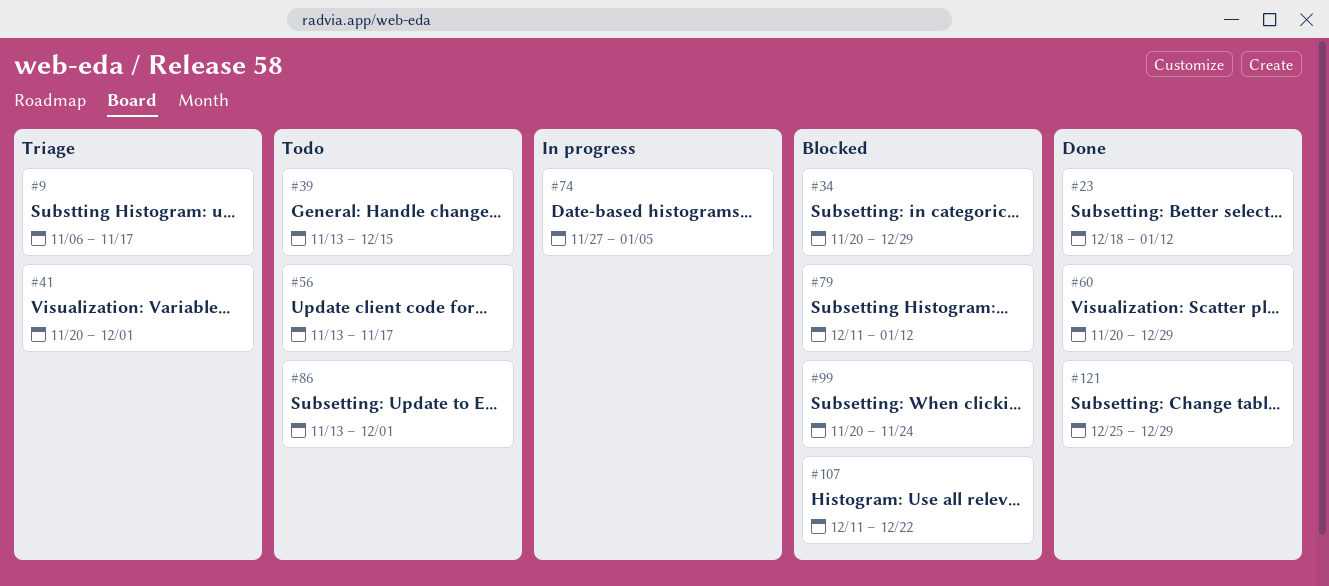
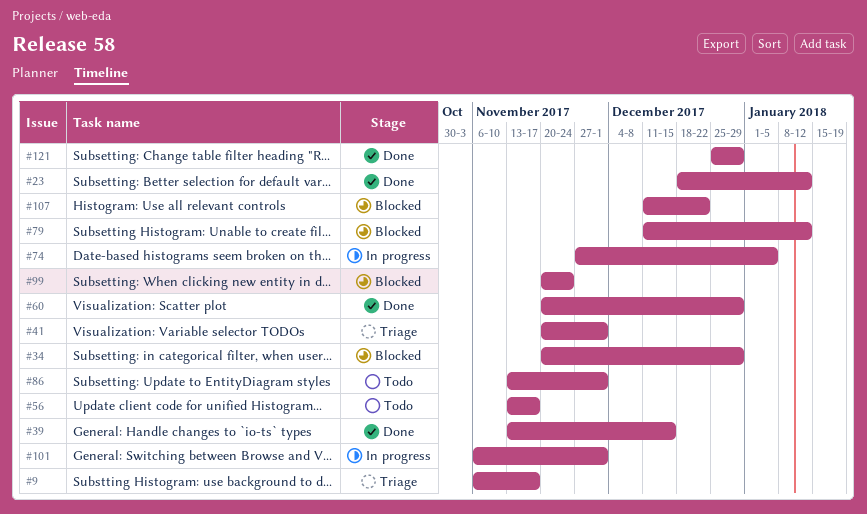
#39, status: Todo -> Done
#101: none -> present

